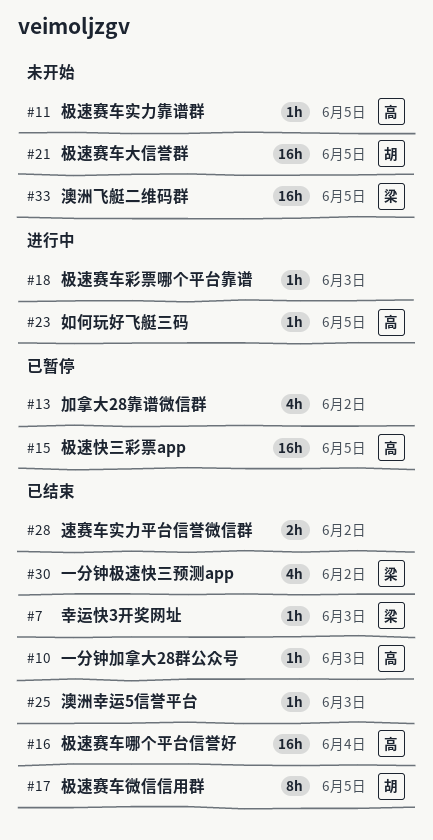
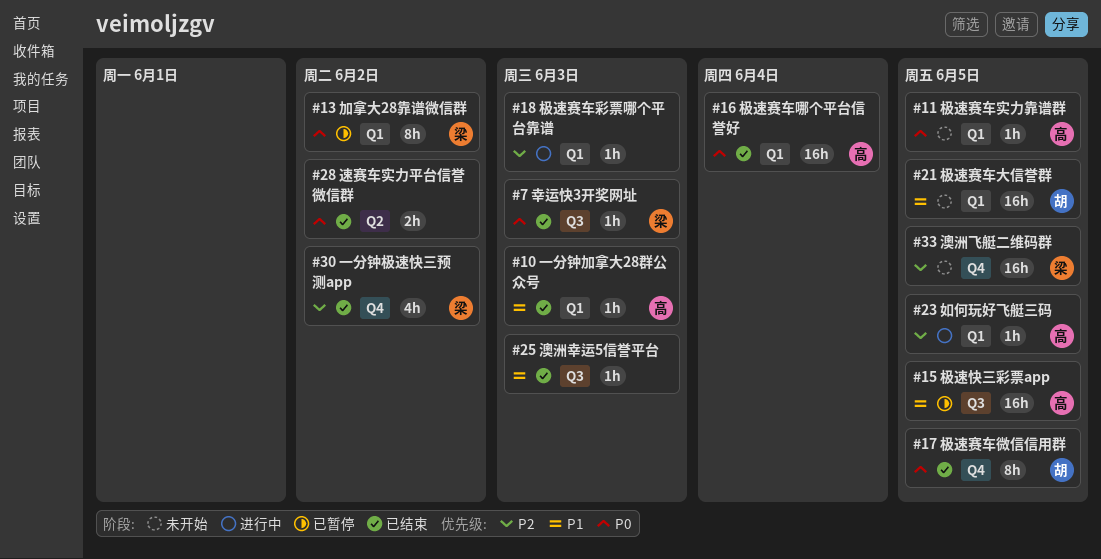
#13, owner: none -> 梁
#13, estimate: 4h -> 8h

